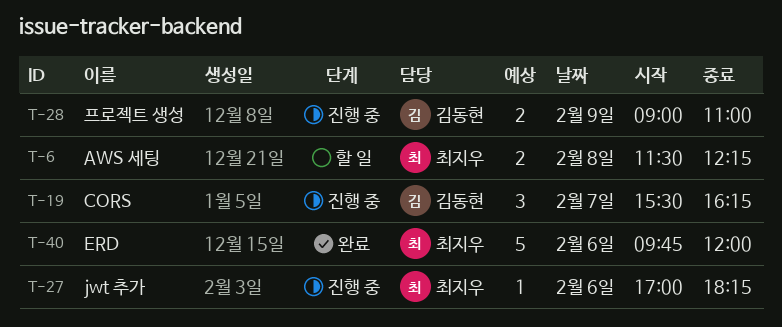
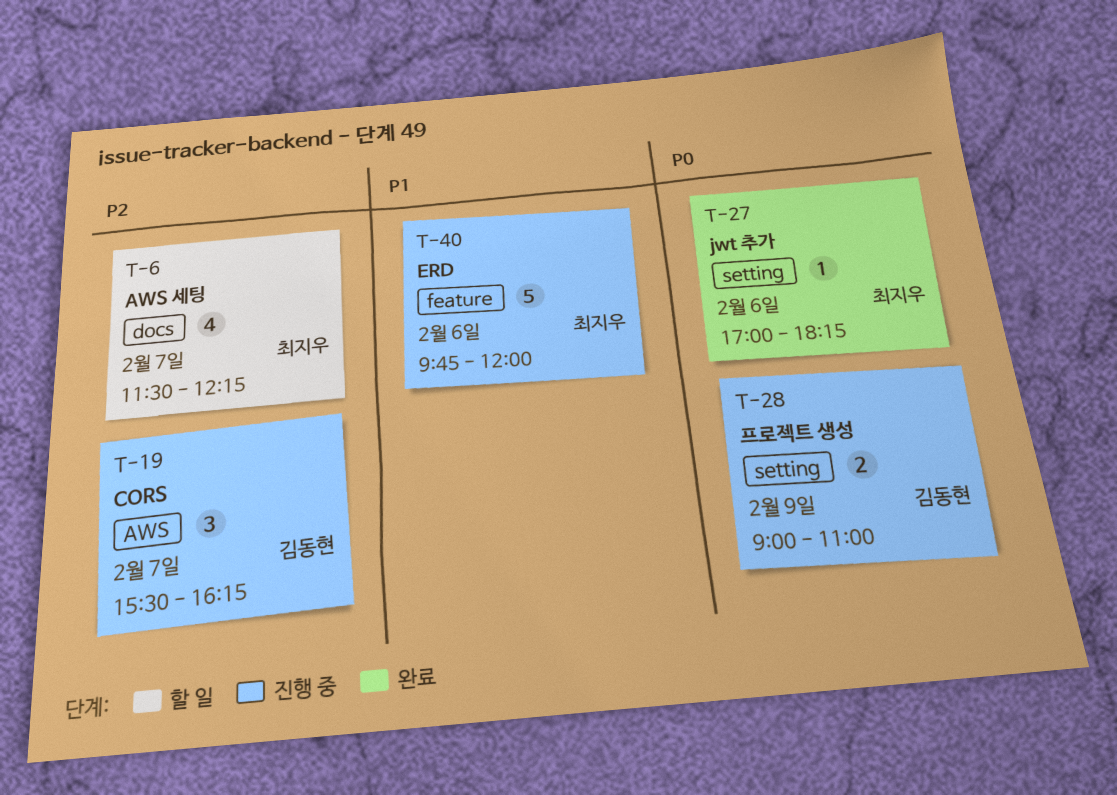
T-6, estimate: 2 -> 4
T-6, day: Feb 8 -> Feb 7
T-27, status: 진행 중 -> 완료
T-40, status: 완료 -> 진행 중

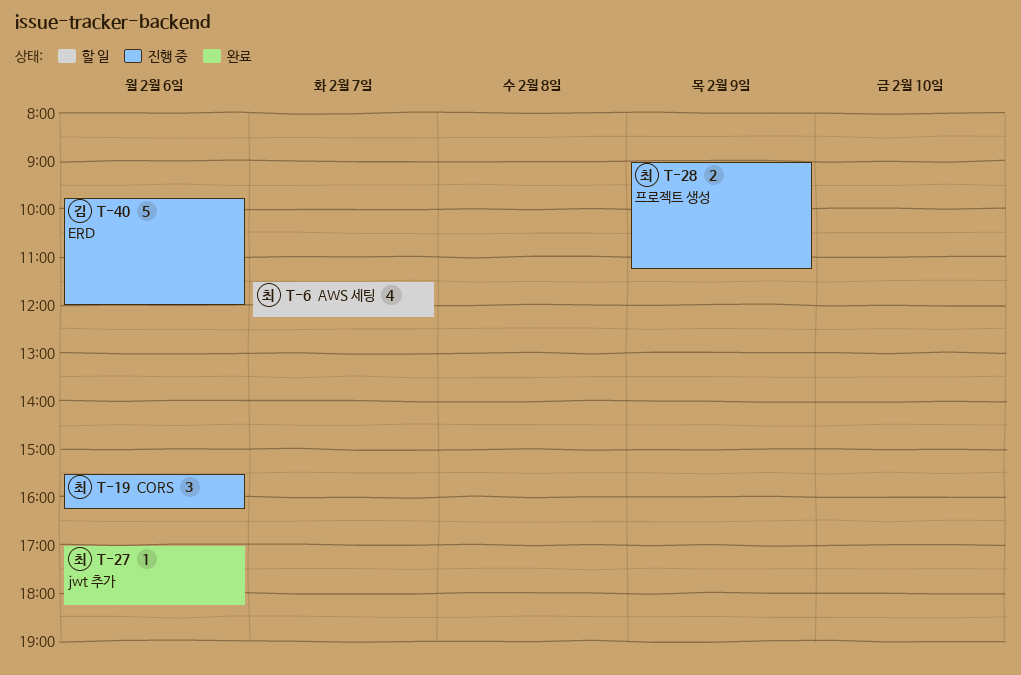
T-19, owner: 김동현 -> 최지우
T-19, day: Feb 7 -> Feb 6
T-28, owner: 김동현 -> 최지우
T-28, ends: 11:00 -> 11:15
T-40, owner: 최지우 -> 김동현

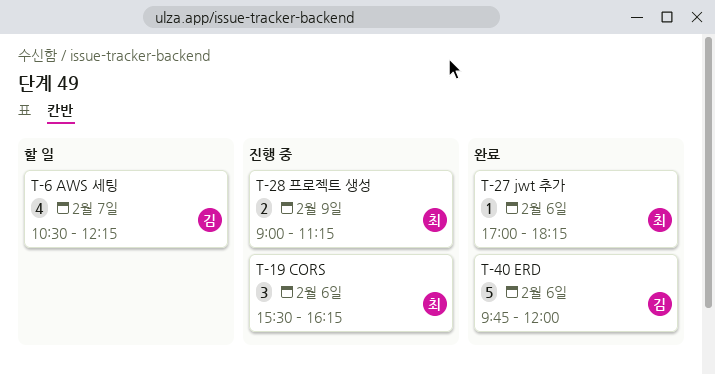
T-6, owner: 최 -> 김
T-6, begins: 11:30 -> 10:30
T-40, status: 진행 중 -> 완료

